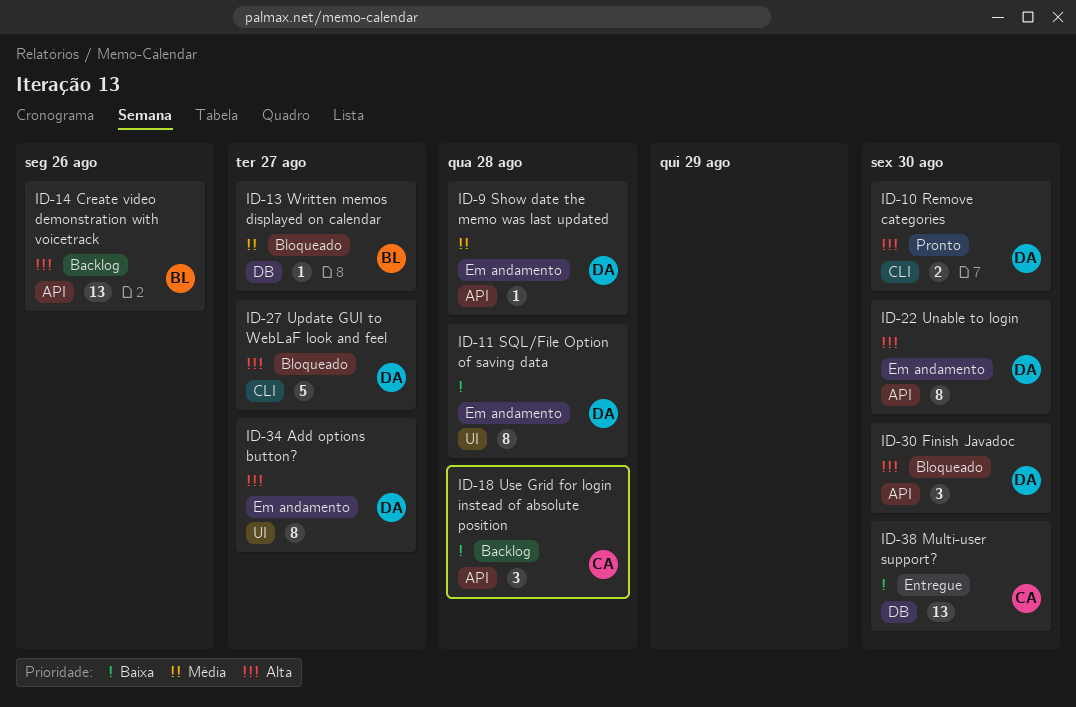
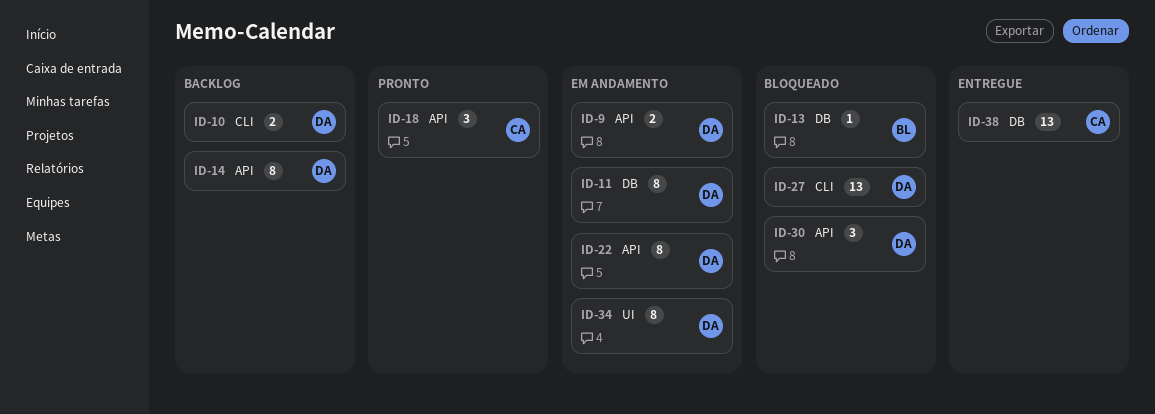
ID-9, estimate: 1 -> 2
ID-10, status: Pronto -> Backlog
ID-11, label: UI -> DB
ID-14, owner: BL -> DA
ID-14, estimate: 13 -> 8
ID-18, status: Backlog -> Pronto
ID-27, estimate: 5 -> 13

